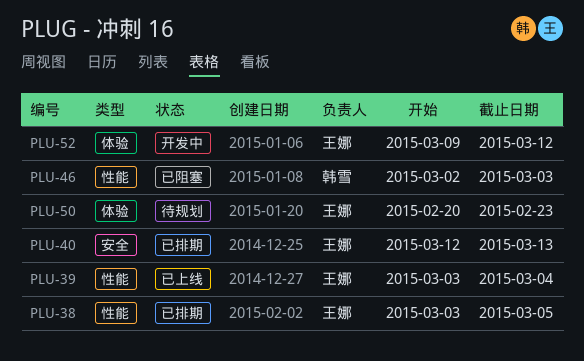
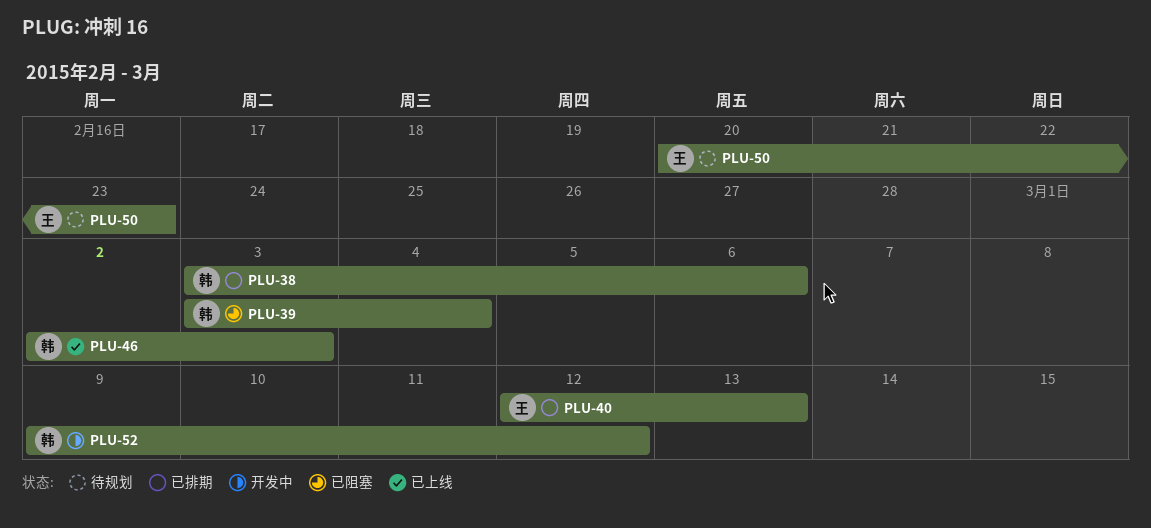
PLU-38, owner: 王娜 -> 韩雪
PLU-38, due: Mar 5 -> Mar 6
PLU-39, status: 已上线 -> 已阻塞
PLU-39, owner: 王娜 -> 韩雪
PLU-46, status: 已阻塞 -> 已上线
PLU-52, owner: 王娜 -> 韩雪

